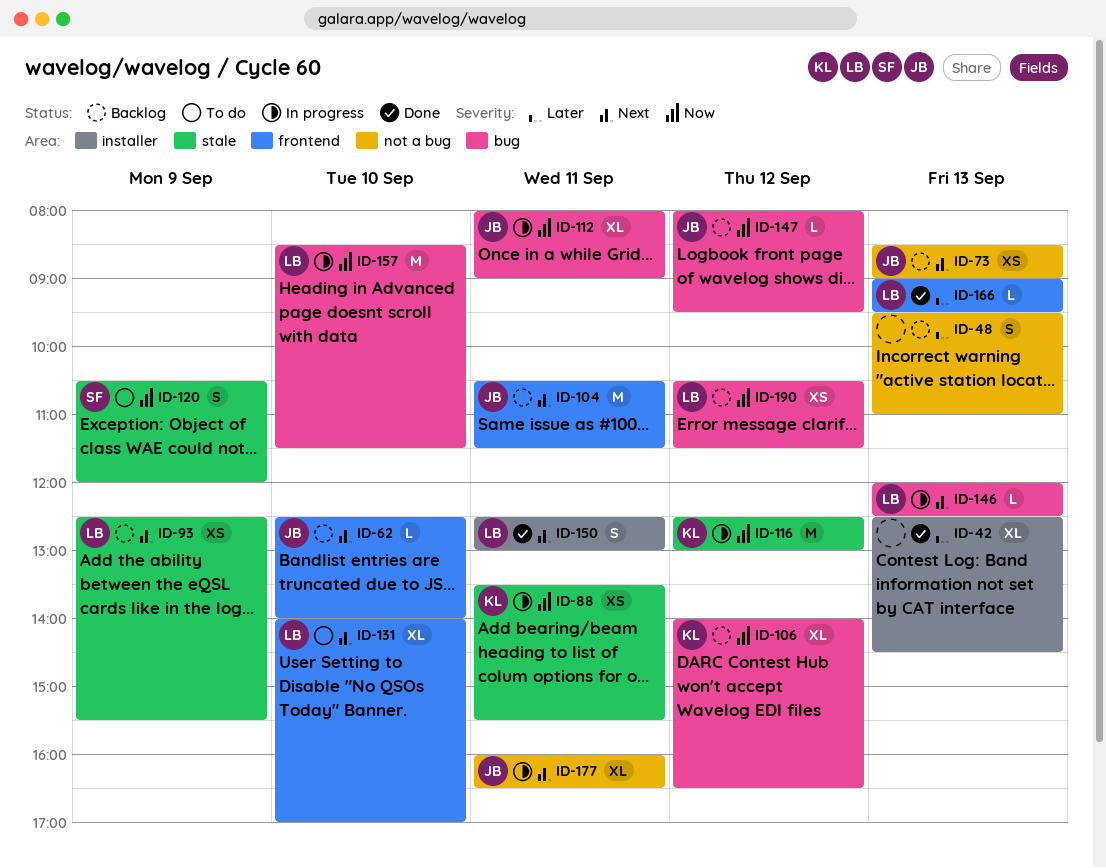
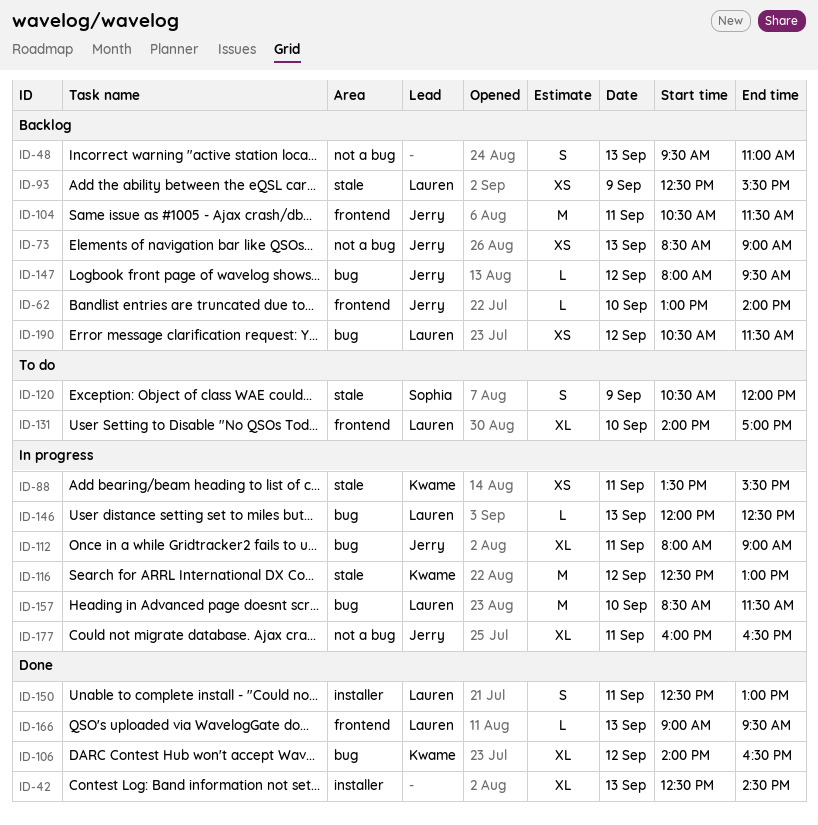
ID-62, begins: 12:30 -> 13:00
ID-106, status: Backlog -> Done

